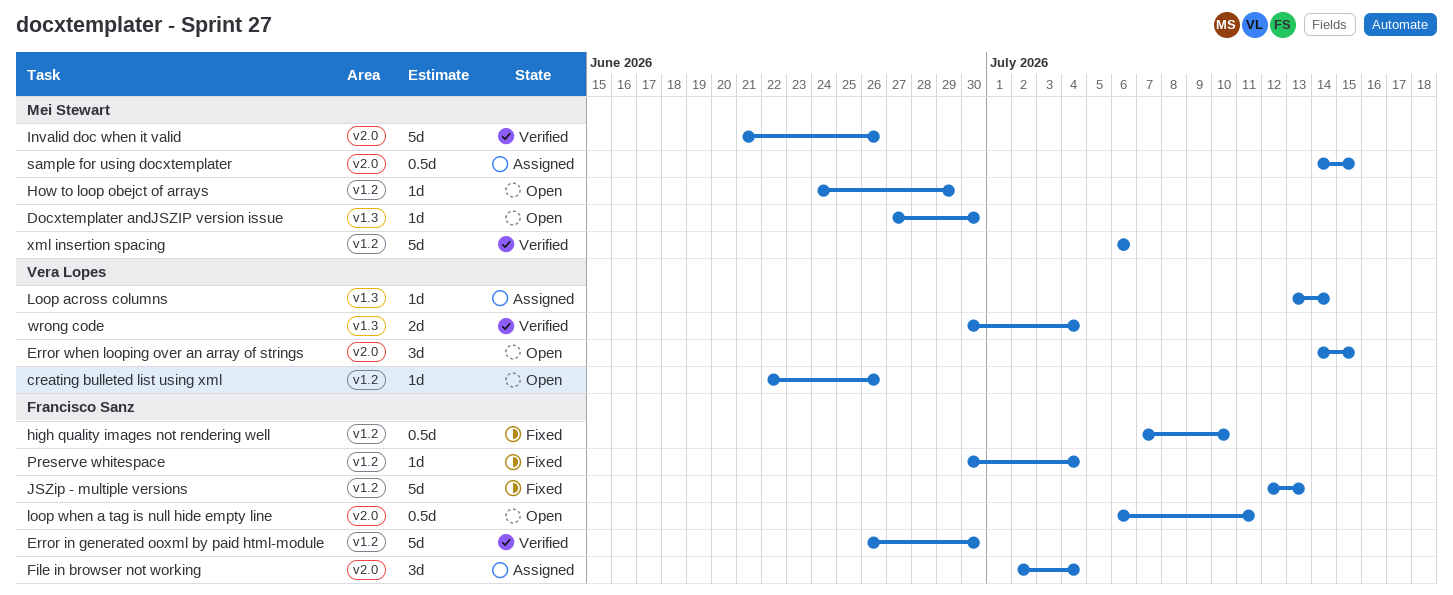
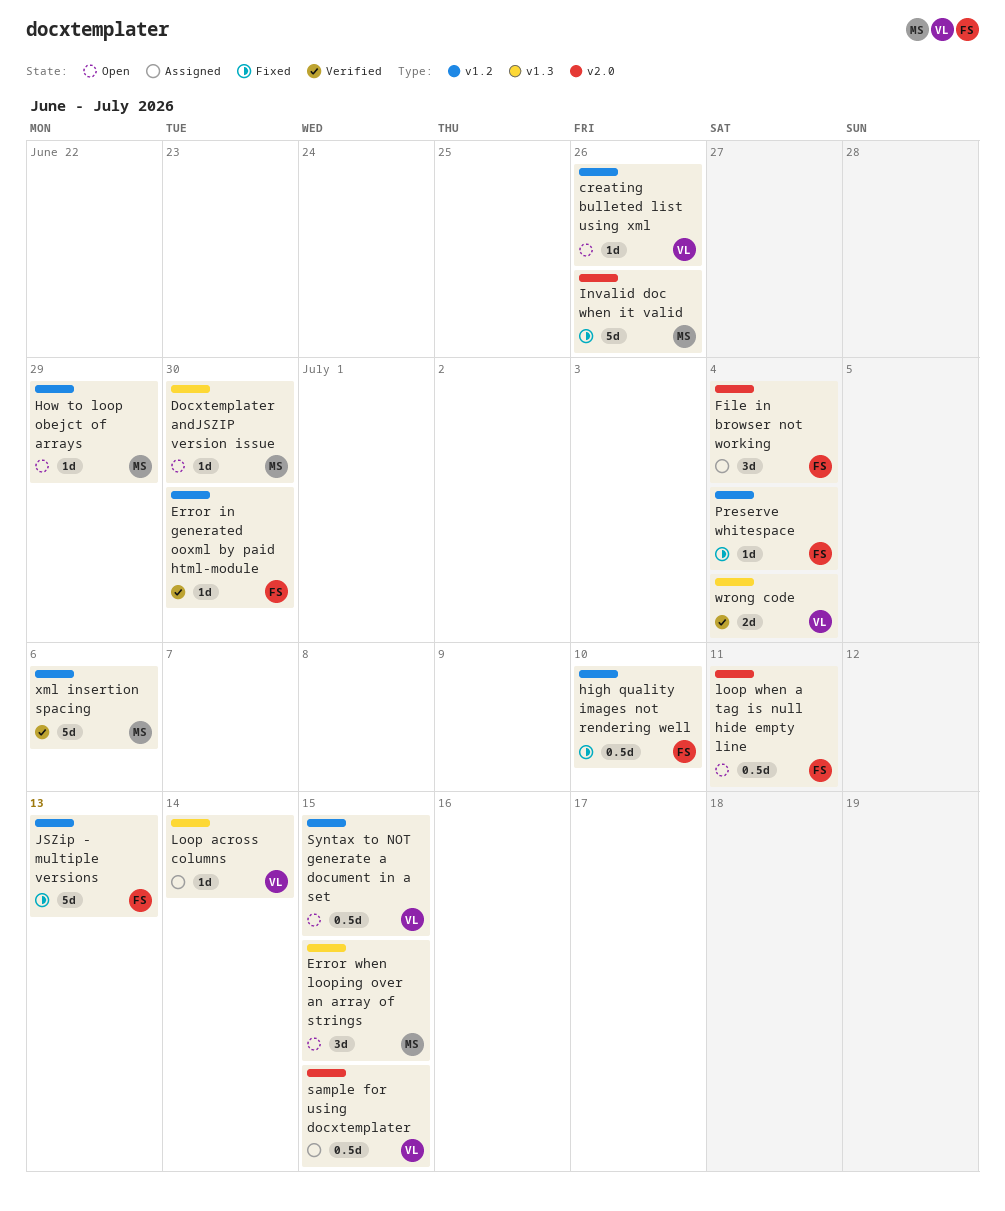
Error in generated ooxml by paid html-module, estimate: 5d -> 1d
Error when looping over an array of strings, owner: Vera Lopes -> Mei Stewart
Error when looping over an array of strings, label: v2.0 -> v1.3
Invalid doc when it valid, status: Verified -> Fixed
sample for using docxtemplater, owner: Mei Stewart -> Vera Lopes
Syntax to NOT generate a document in a set: none -> present

